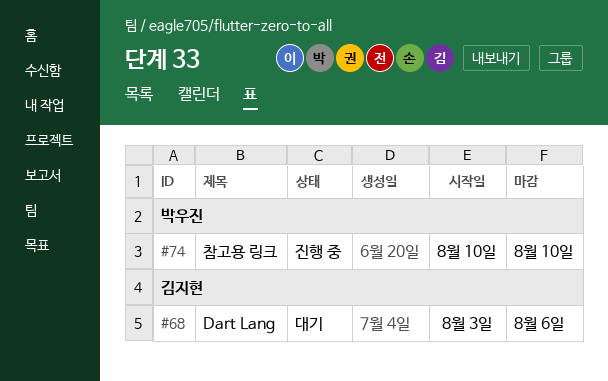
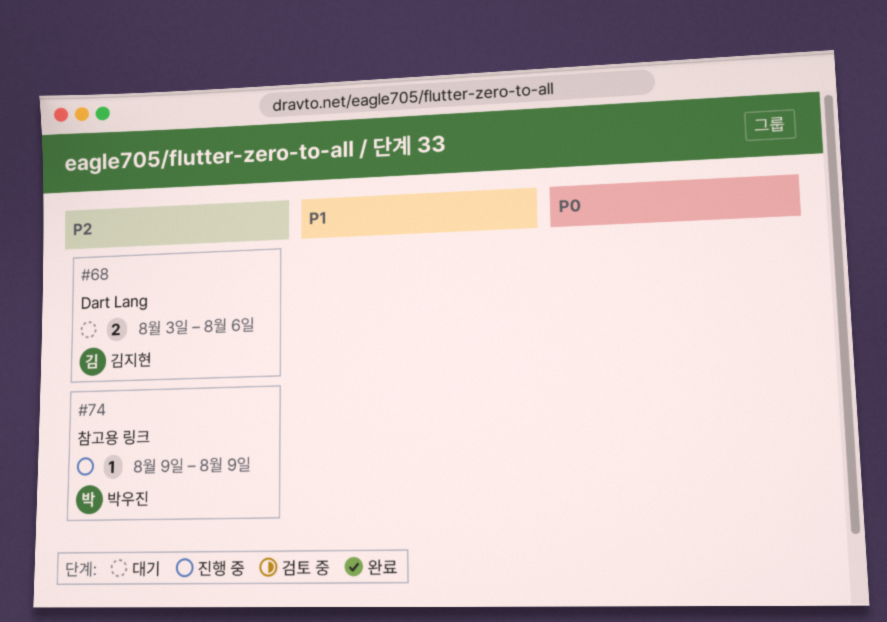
#74, start: Aug 10 -> Aug 9
#74, due: Aug 10 -> Aug 9

